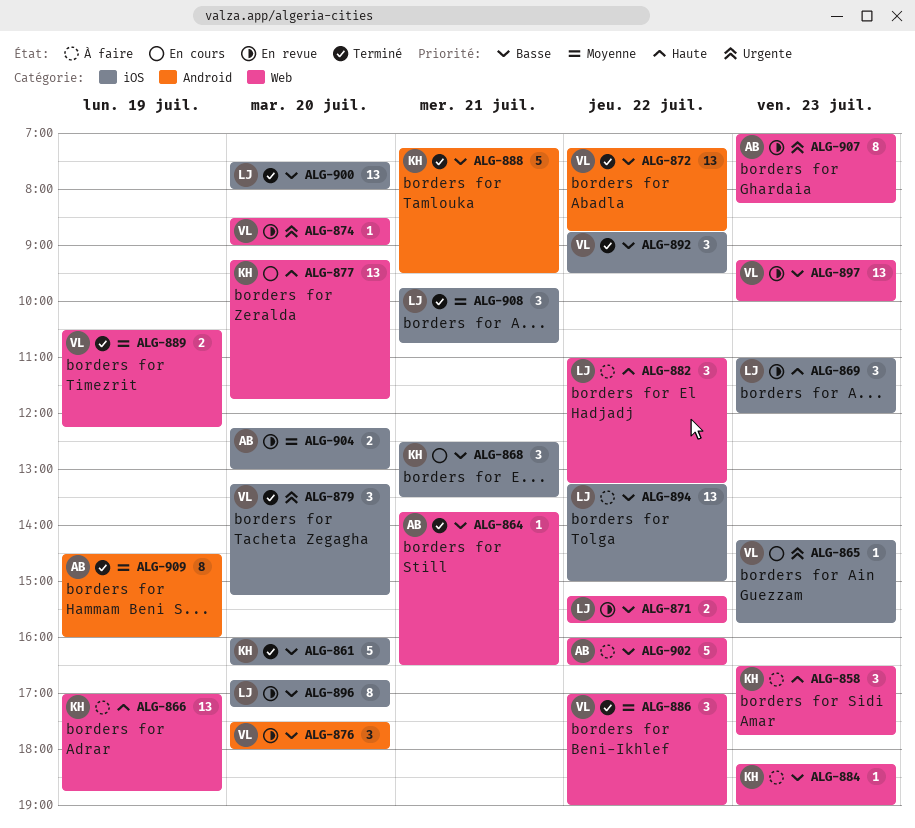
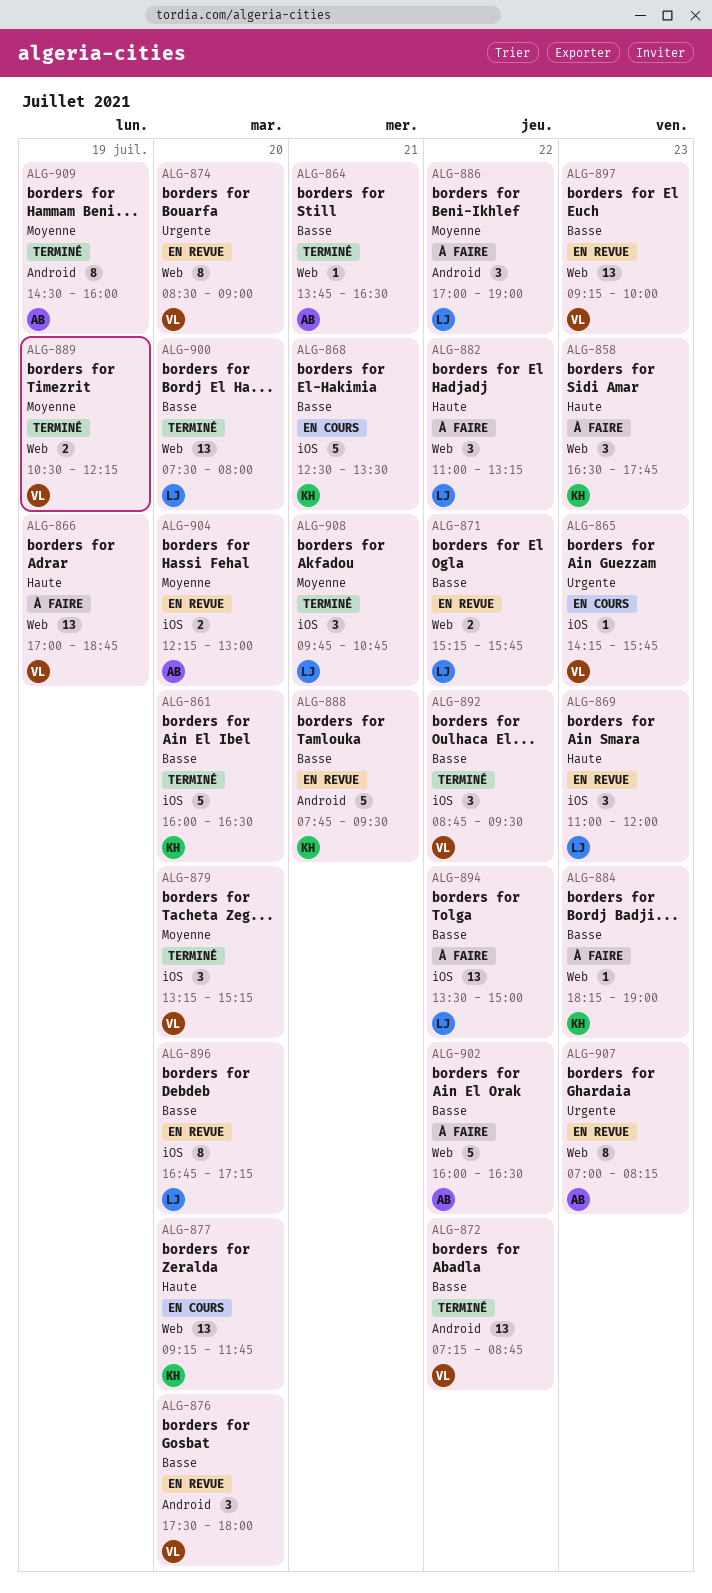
ALG-866, owner: KH -> VL
ALG-868, estimate: 3 -> 5
ALG-874, estimate: 1 -> 8
ALG-879, priority: Urgente -> Moyenne
ALG-886, status: Terminé -> À faire
ALG-886, owner: VL -> LJ
ALG-886, label: Web -> Android
ALG-888, status: Terminé -> En revue
ALG-888, begins: 07:15 -> 07:45
ALG-894, begins: 13:15 -> 13:30
ALG-900, label: iOS -> Web

